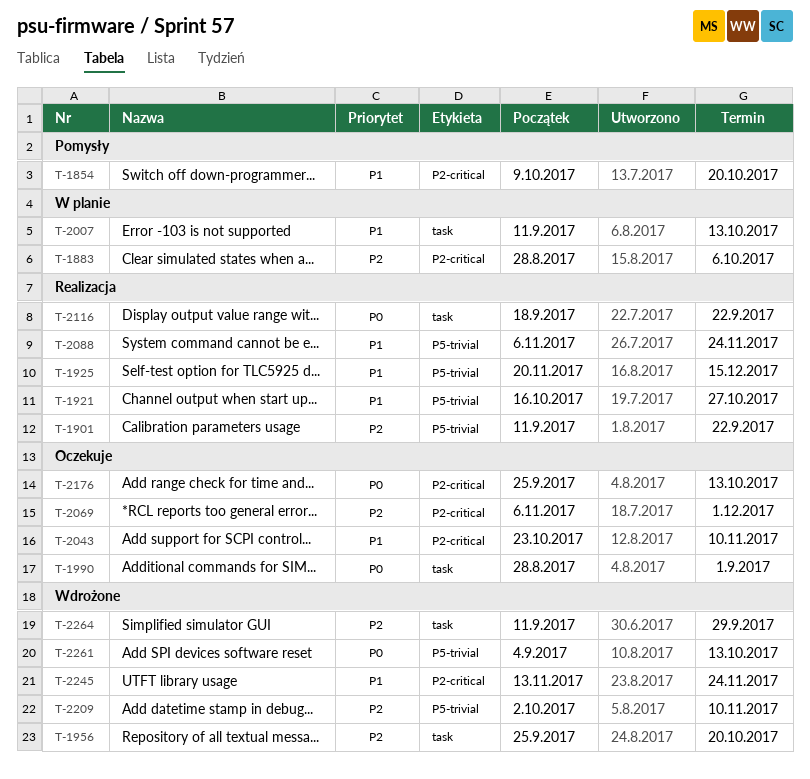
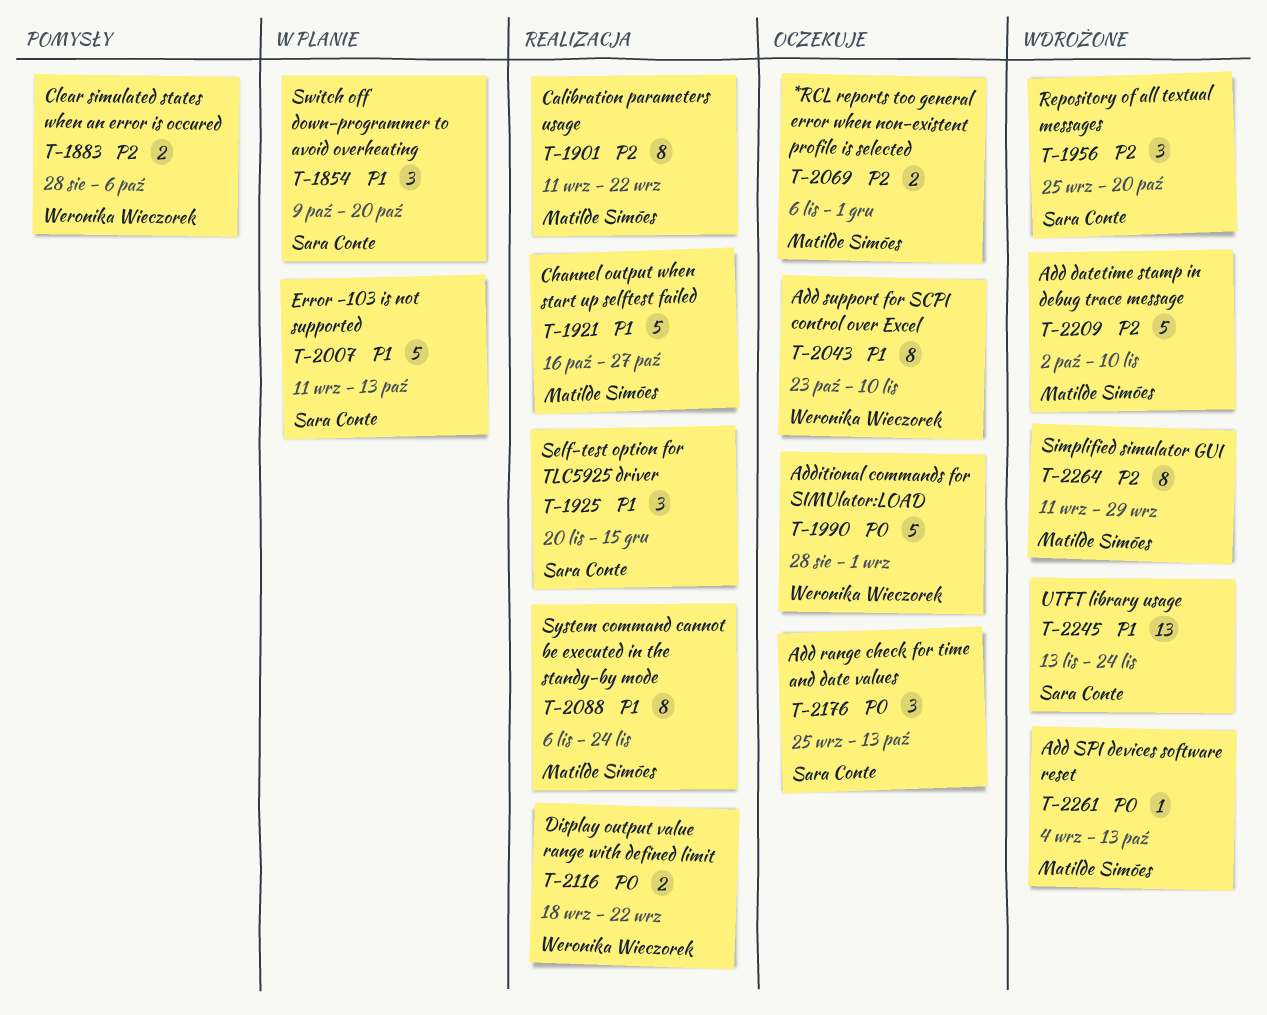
T-1854, status: Pomysły -> W planie
T-1883, status: W planie -> Pomysły

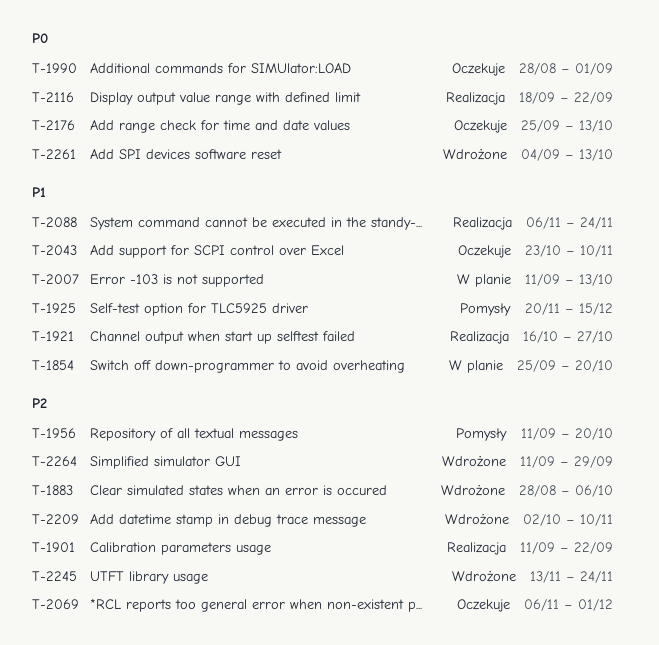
T-1854, start: Oct 9 -> Sep 25
T-1883, status: Pomysły -> Wdrożone
T-1925, status: Realizacja -> Pomysły
T-1956, status: Wdrożone -> Pomysły
T-1956, start: Sep 25 -> Sep 11
T-2245, priority: P1 -> P2

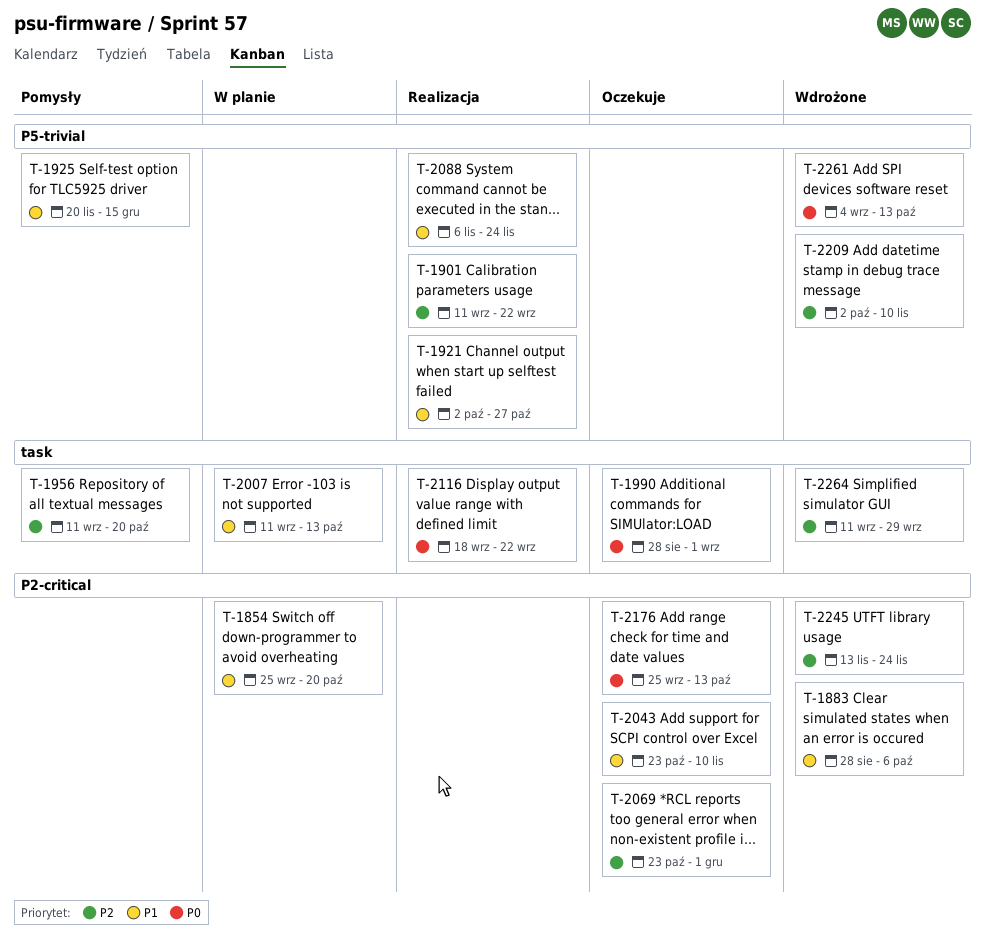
T-1883, priority: P2 -> P1
T-1921, start: Oct 16 -> Oct 2
T-2069, start: Nov 6 -> Oct 23

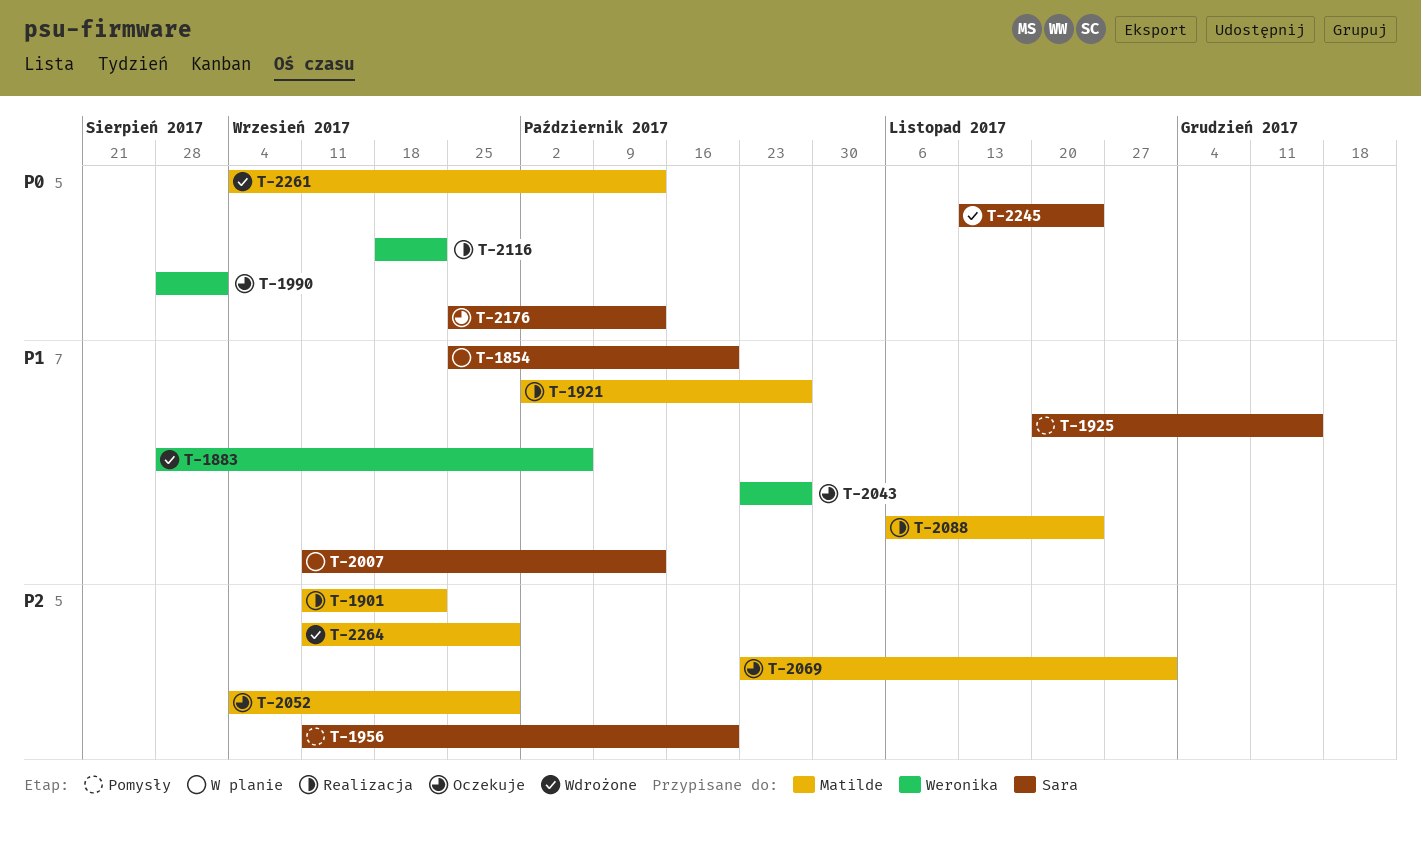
T-2043, due: Nov 10 -> Oct 27
T-2052: none -> present
T-2209: present -> none
T-2245, priority: P2 -> P0

